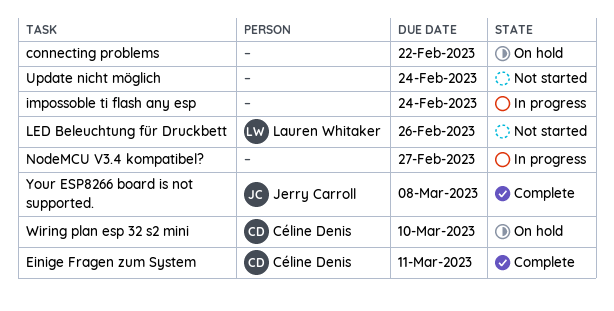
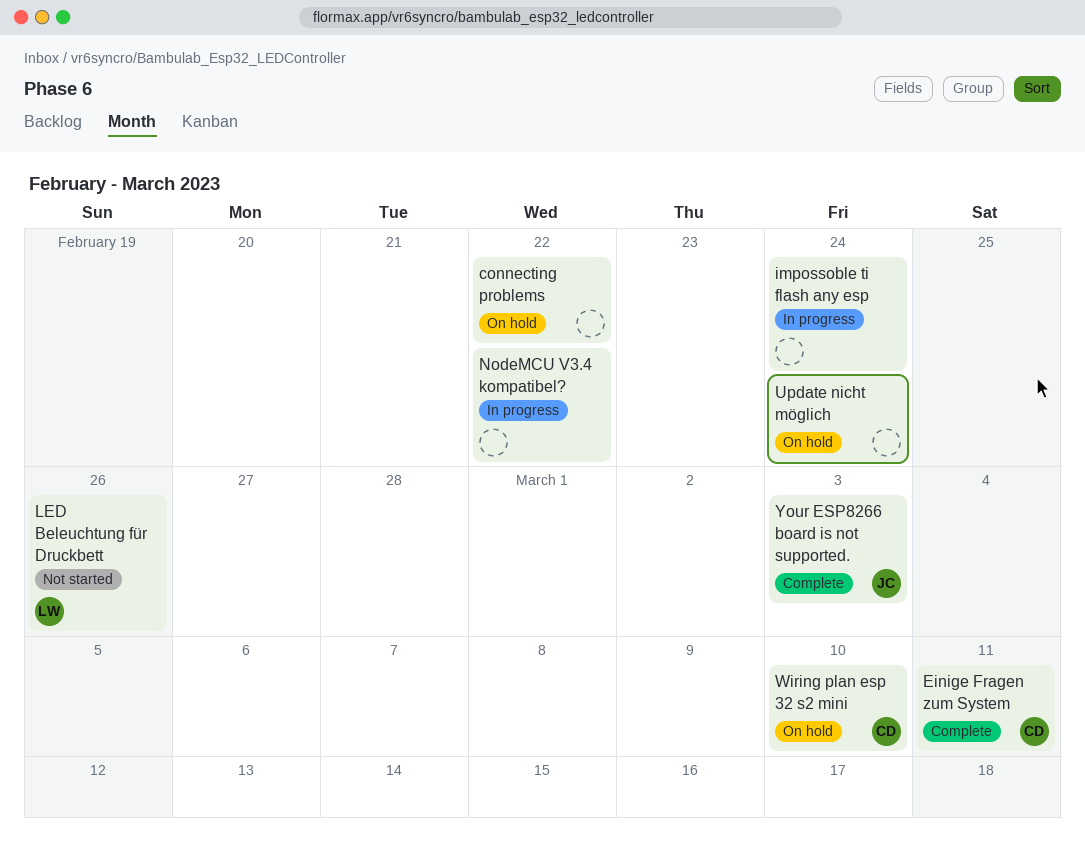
NodeMCU V3.4 kompatibel?, due: Feb 27 -> Feb 22
Update nicht möglich, status: Not started -> On hold
Your ESP8266 board is not supported., due: Mar 8 -> Mar 3

